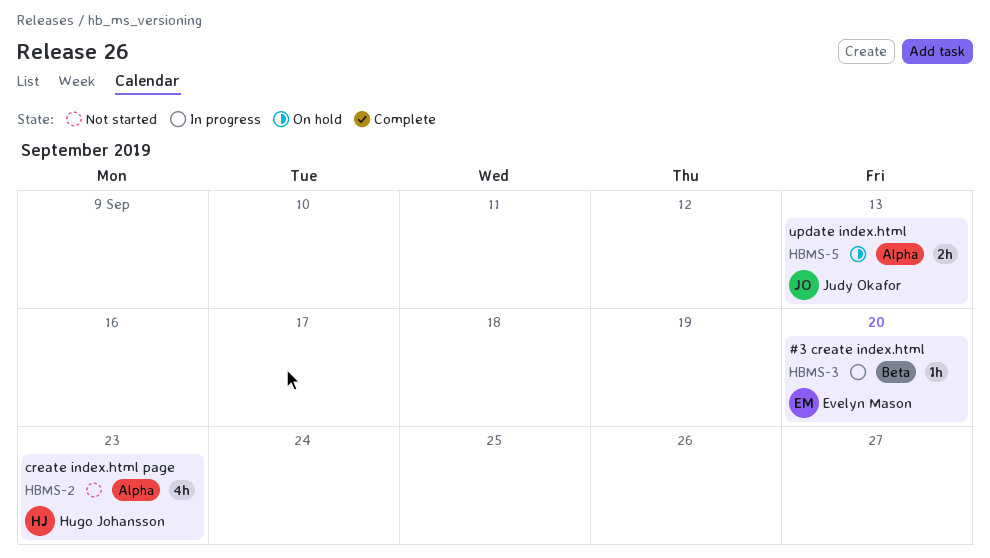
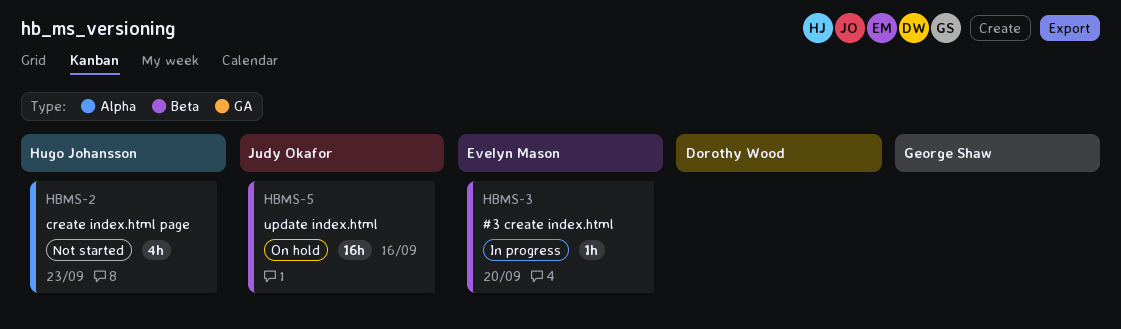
HBMS-5, label: Alpha -> Beta
HBMS-5, estimate: 2h -> 16h
HBMS-5, due: Sep 13 -> Sep 16

